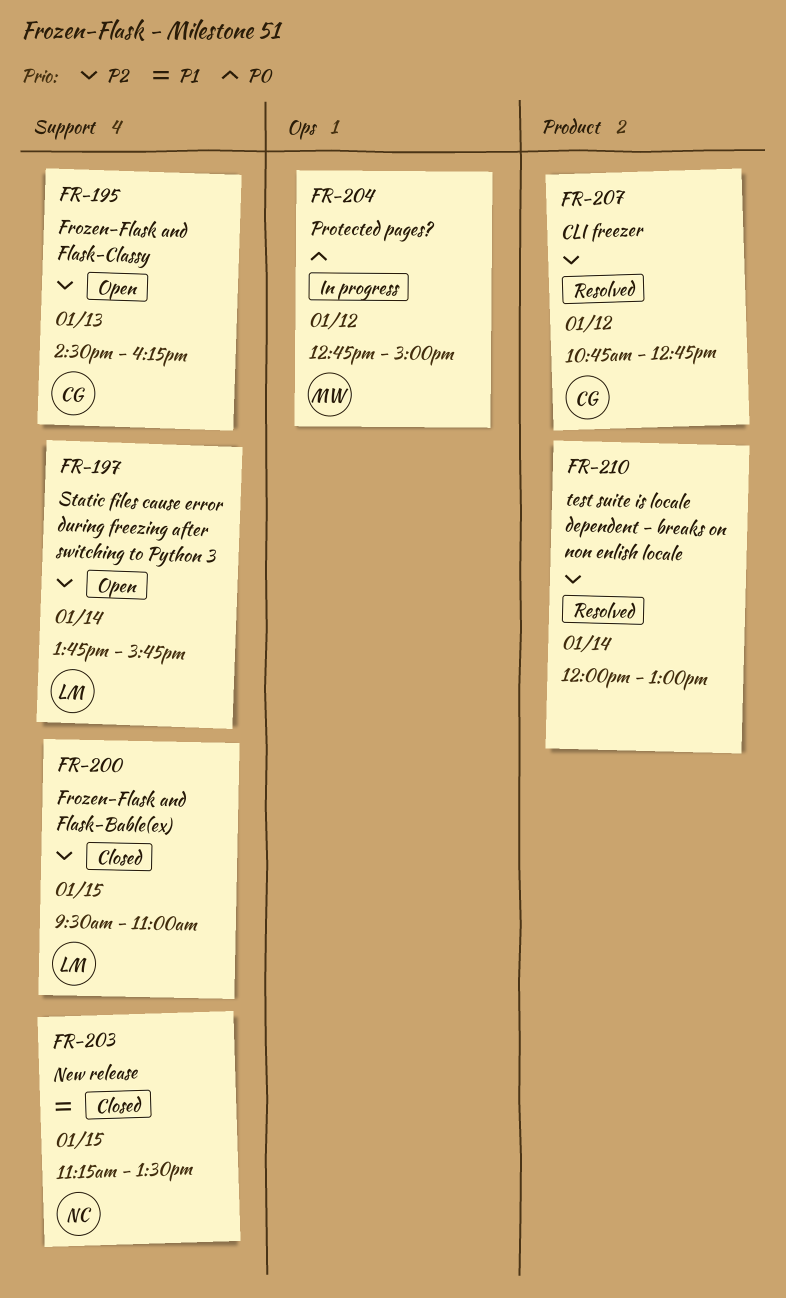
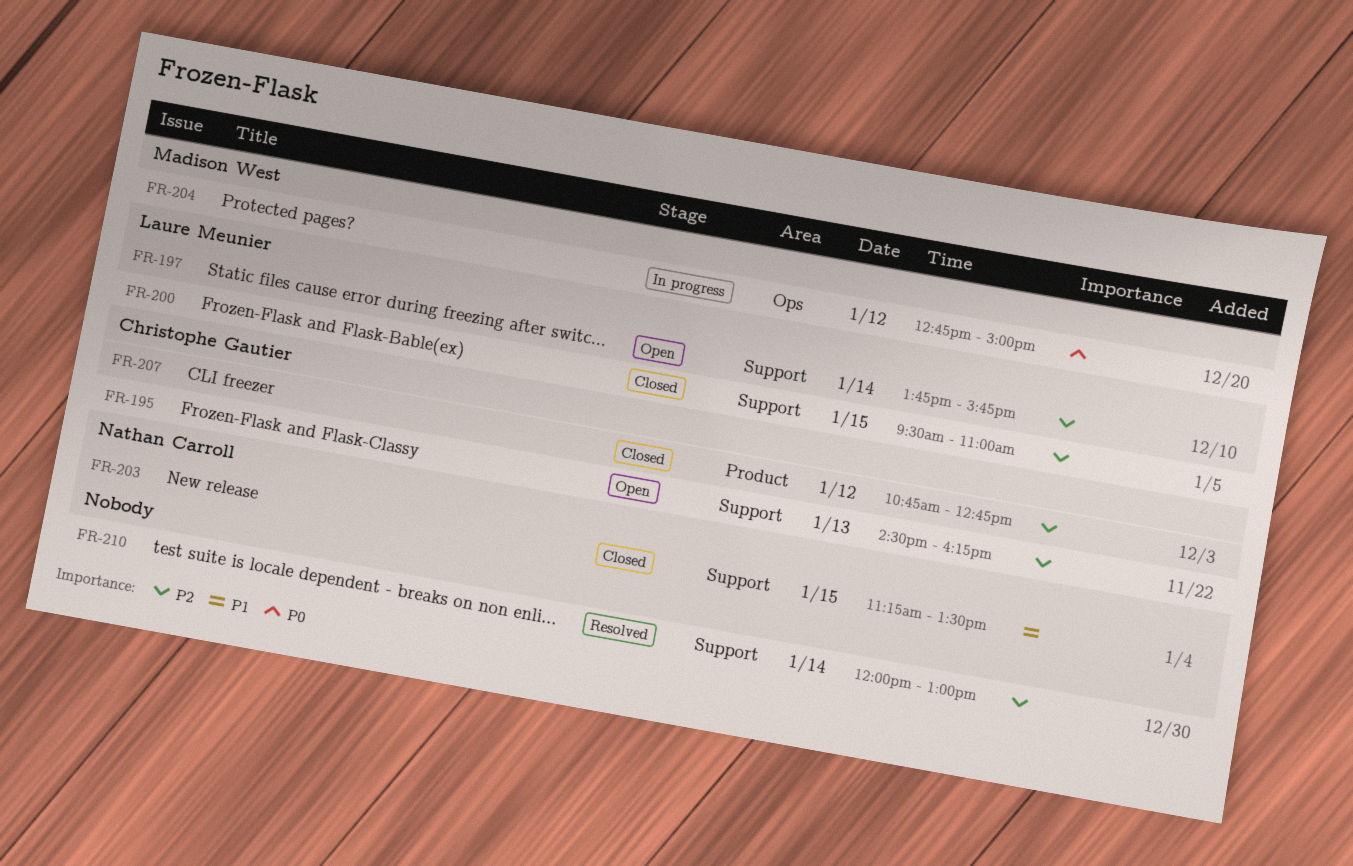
FR-207, status: Resolved -> Closed
FR-210, label: Product -> Support

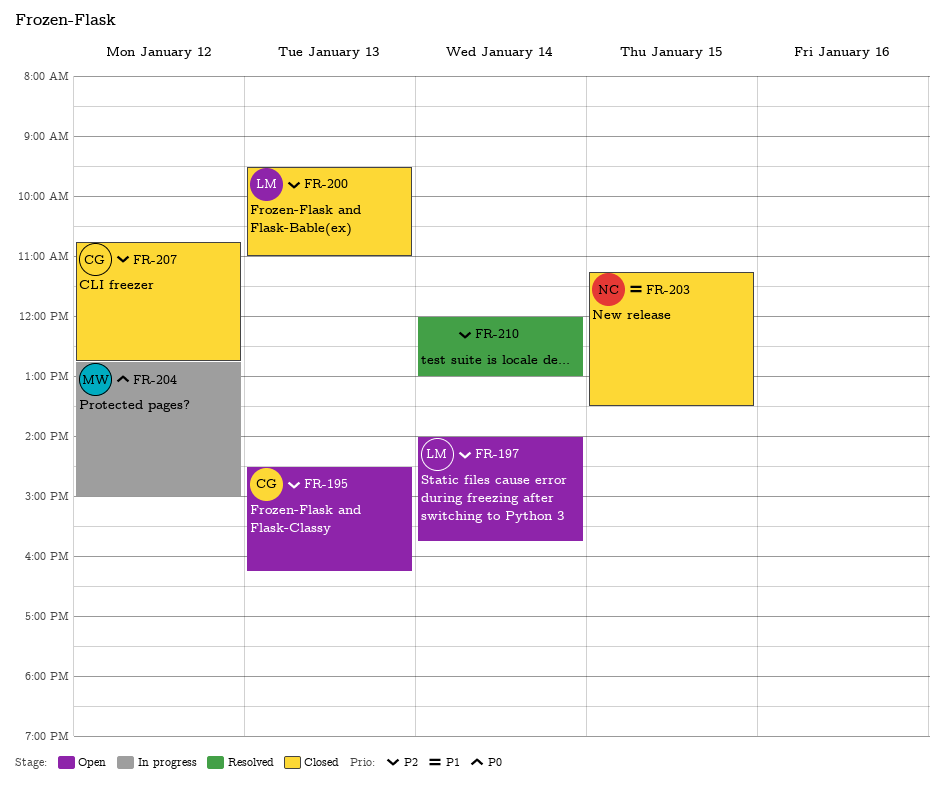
FR-197, begins: 13:45 -> 14:00
FR-200, day: Jan 15 -> Jan 13

